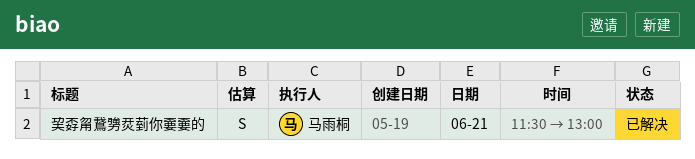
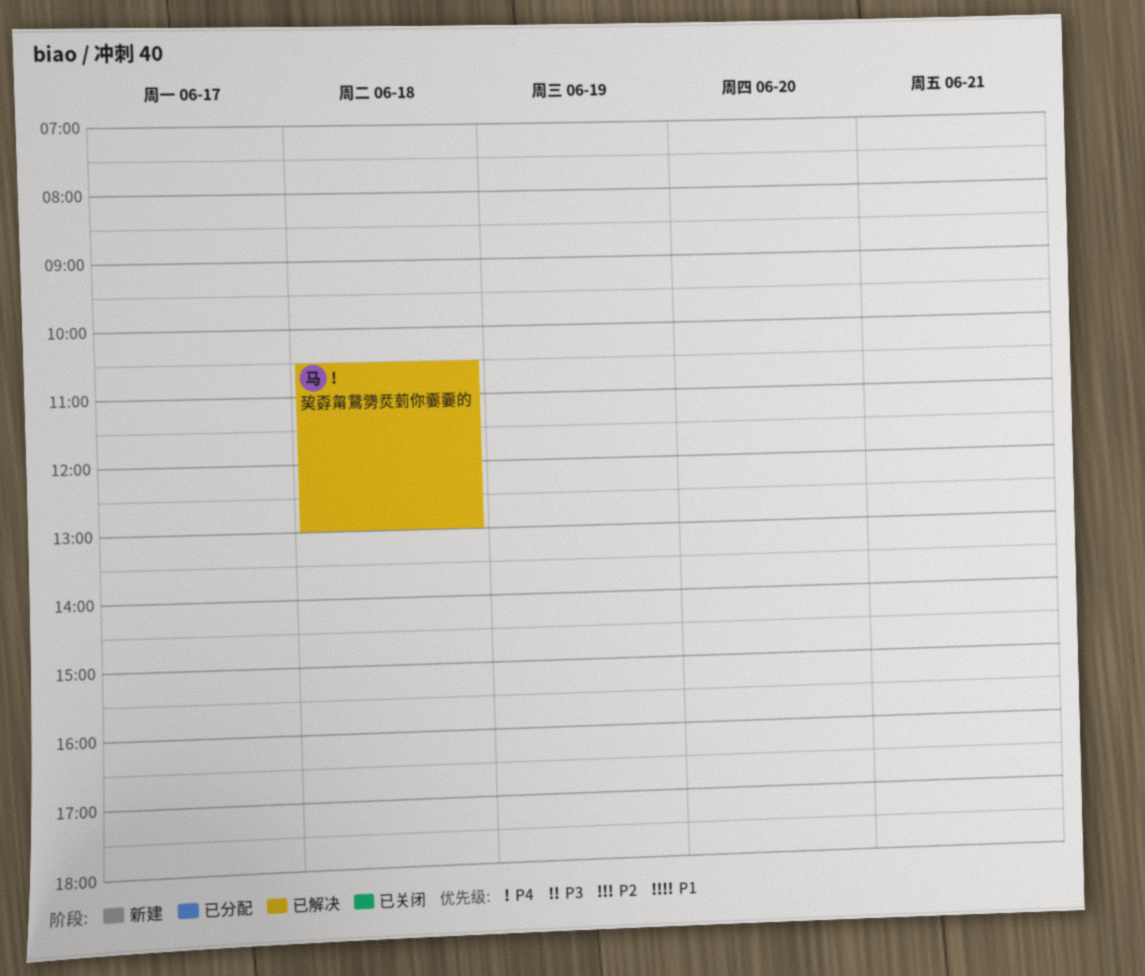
巭孬甮鵞勥烎菿你嫑嫑的, day: Jun 21 -> Jun 18
巭孬甮鵞勥烎菿你嫑嫑的, begins: 11:30 -> 10:30

